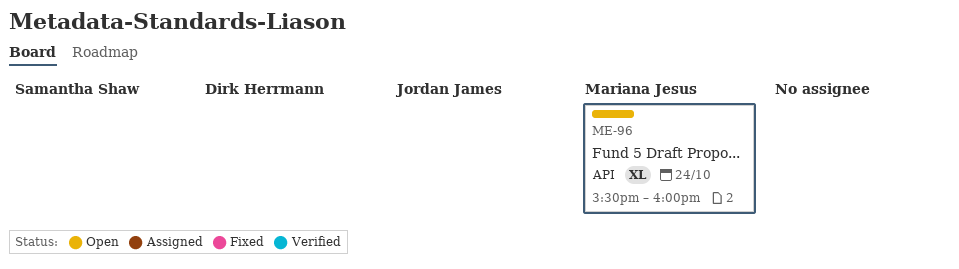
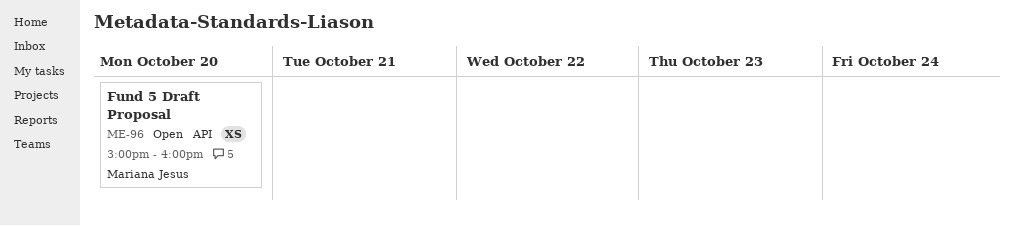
ME-96, estimate: XL -> XS
ME-96, day: Oct 24 -> Oct 20
ME-96, begins: 15:30 -> 15:00

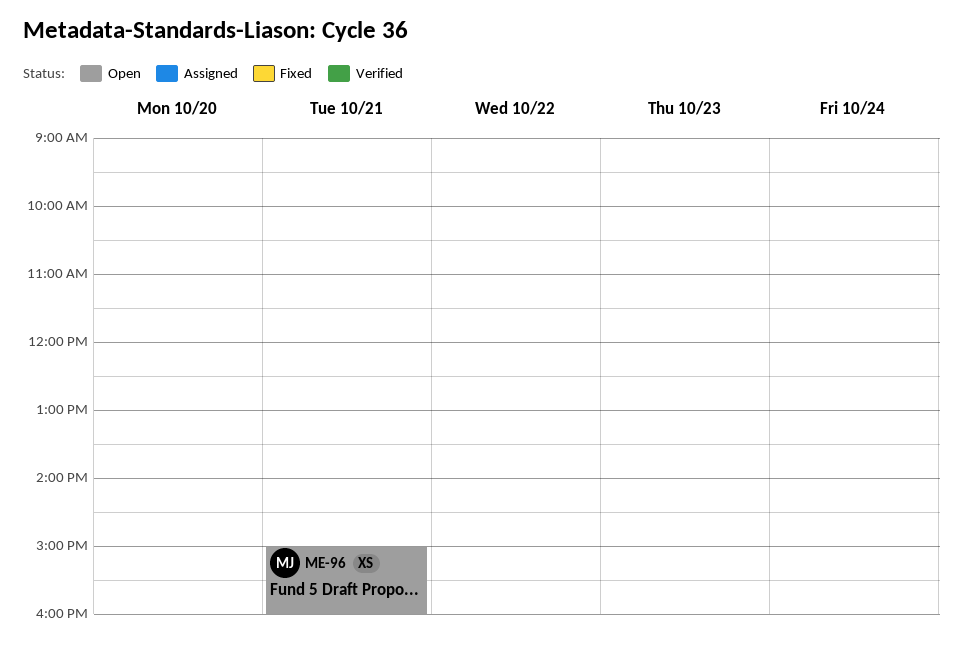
ME-96, day: Oct 20 -> Oct 21

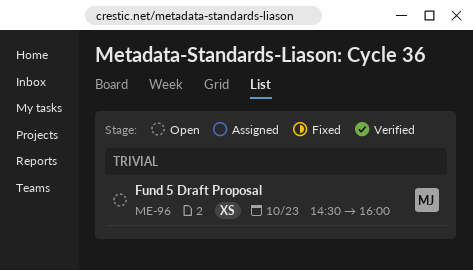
ME-96, day: Oct 21 -> Oct 23
ME-96, begins: 15:00 -> 14:30

